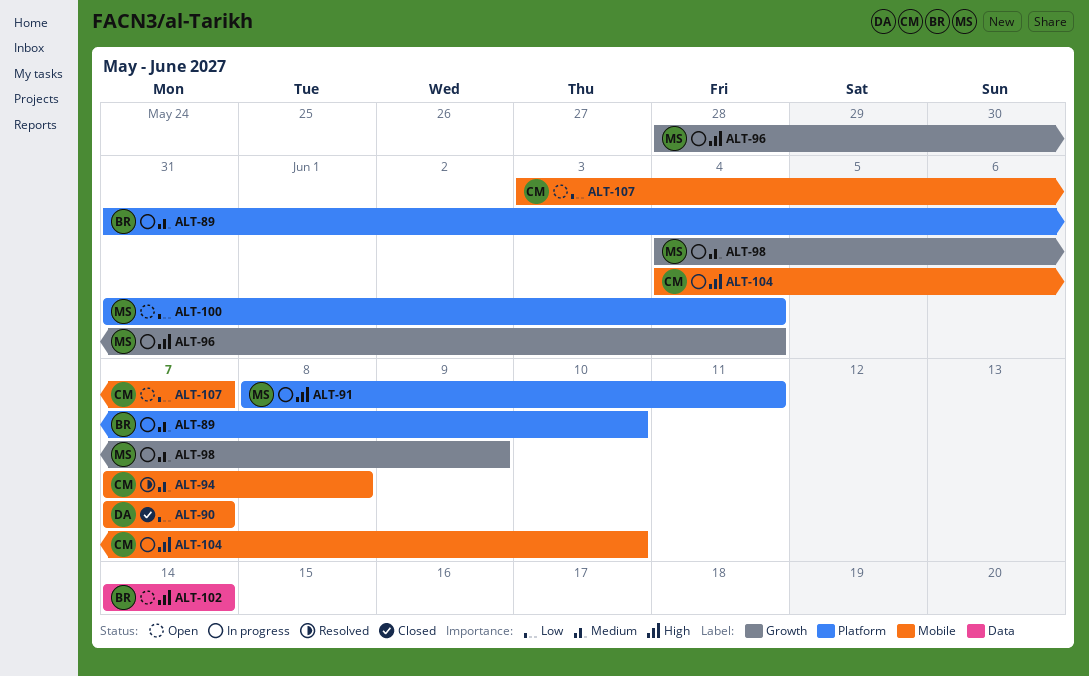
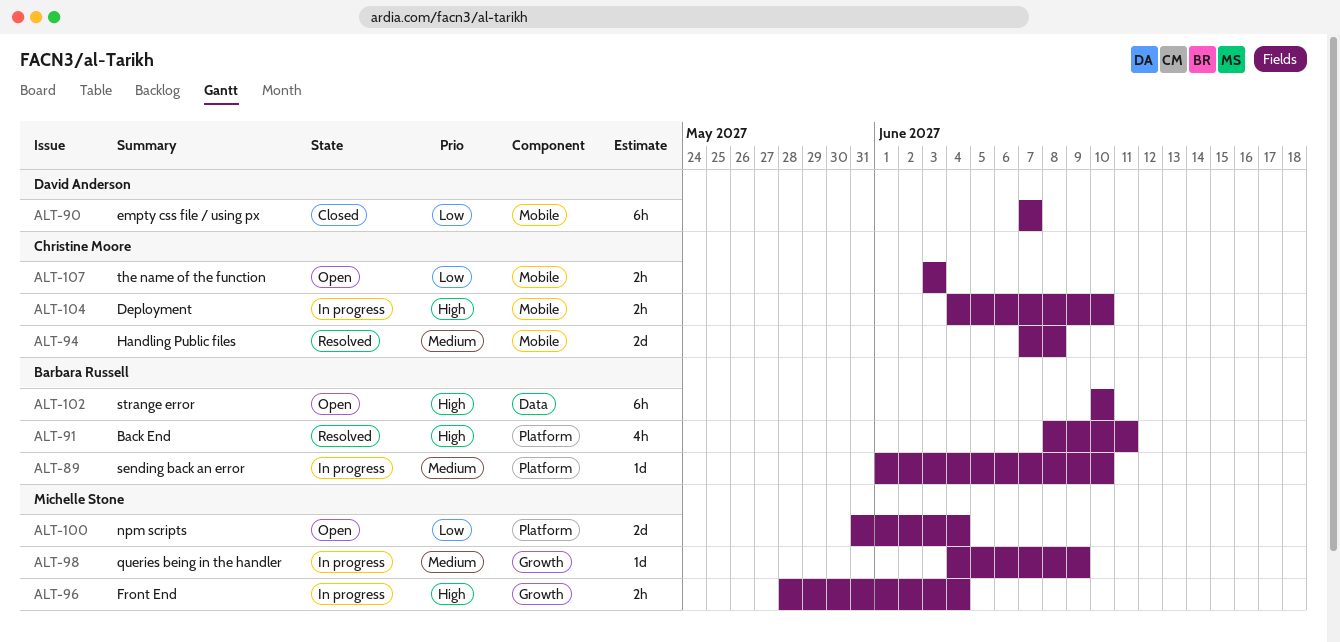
ALT-89, start: May 31 -> Jun 1
ALT-91, status: In progress -> Resolved
ALT-91, owner: Michelle Stone -> Barbara Russell
ALT-102, start: Jun 14 -> Jun 10
ALT-102, due: Jun 14 -> Jun 10
ALT-107, due: Jun 7 -> Jun 3

